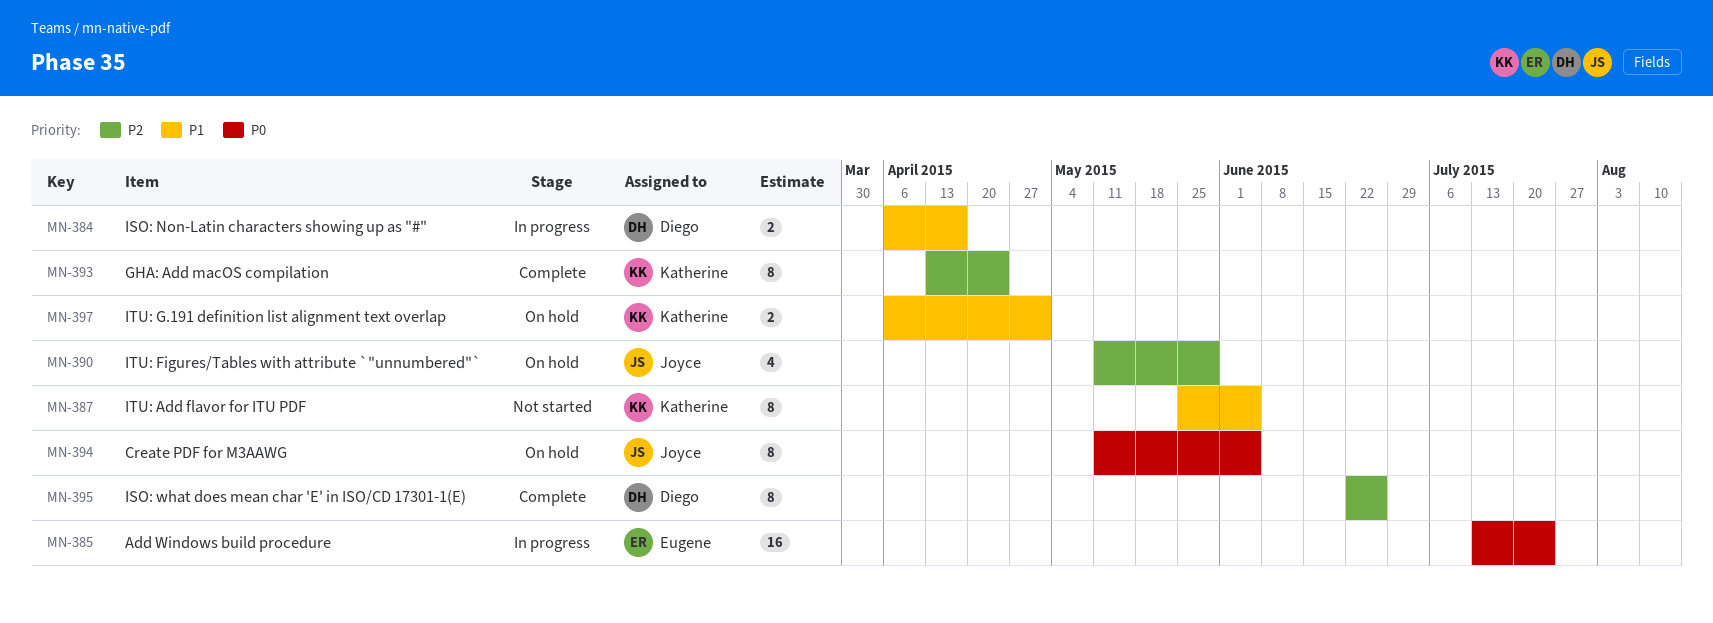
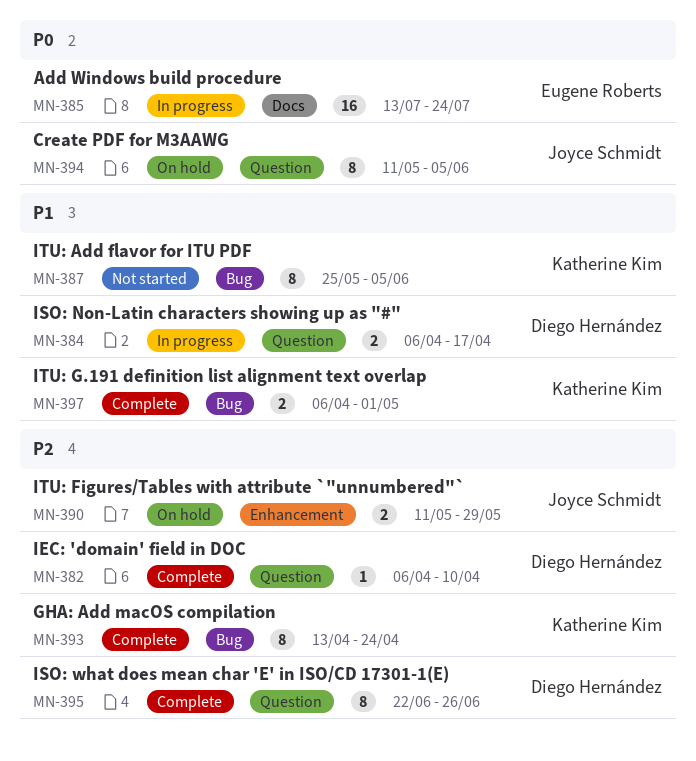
MN-382: none -> present
MN-390, estimate: 4 -> 2
MN-397, status: On hold -> Complete

